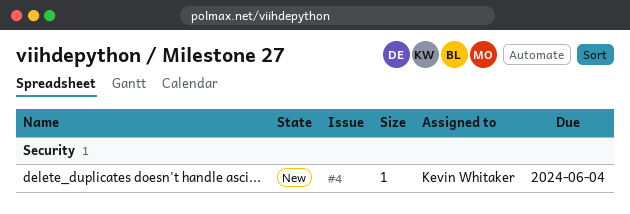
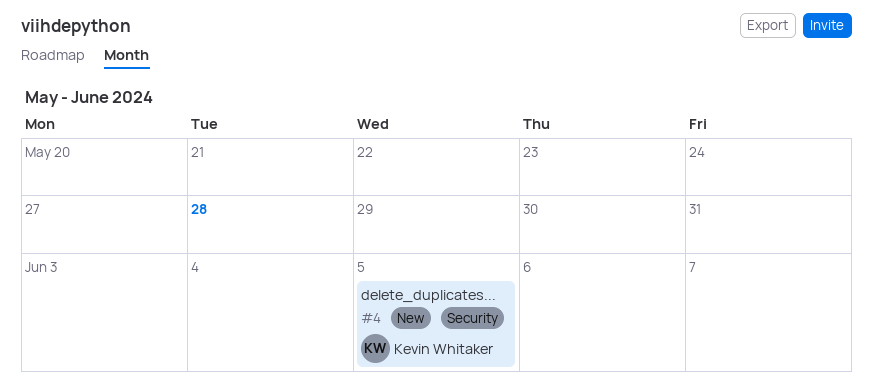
#4, due: Jun 4 -> Jun 5

